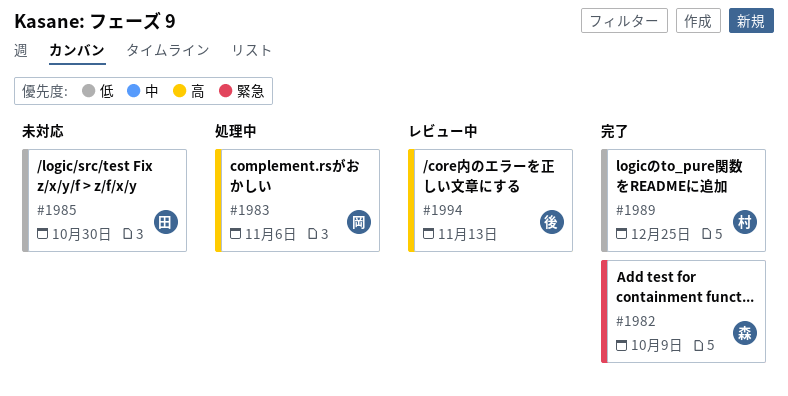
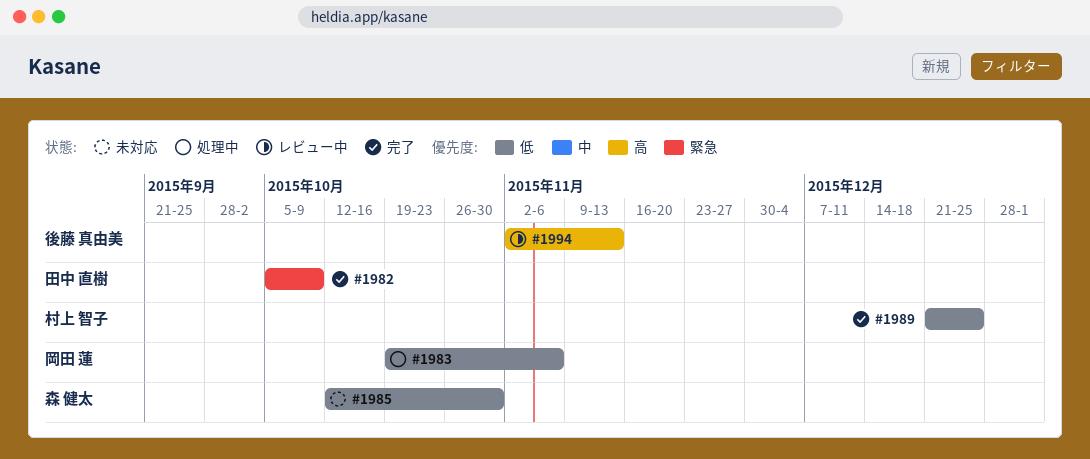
#1982, owner: 森 健太 -> 田中 直樹
#1983, priority: 高 -> 低
#1985, owner: 田中 直樹 -> 森 健太

